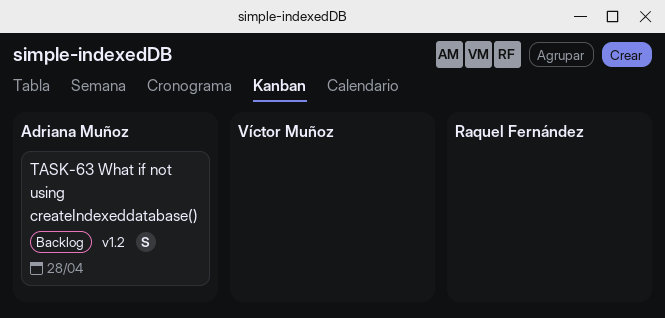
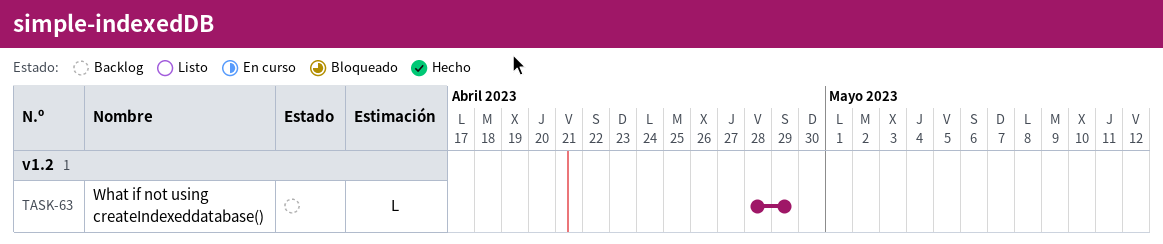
TASK-63, estimate: S -> L
TASK-63, due: Apr 28 -> Apr 29

